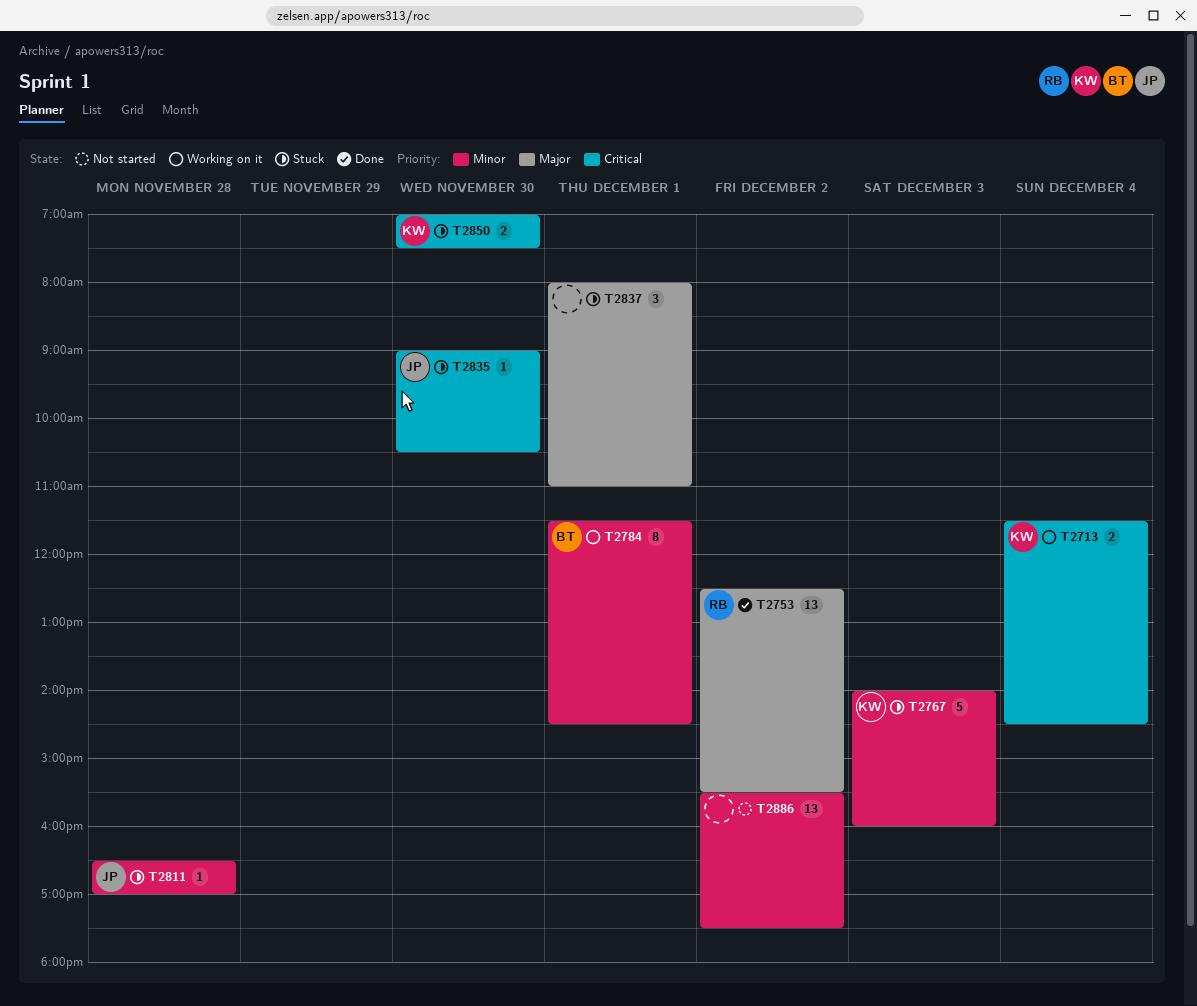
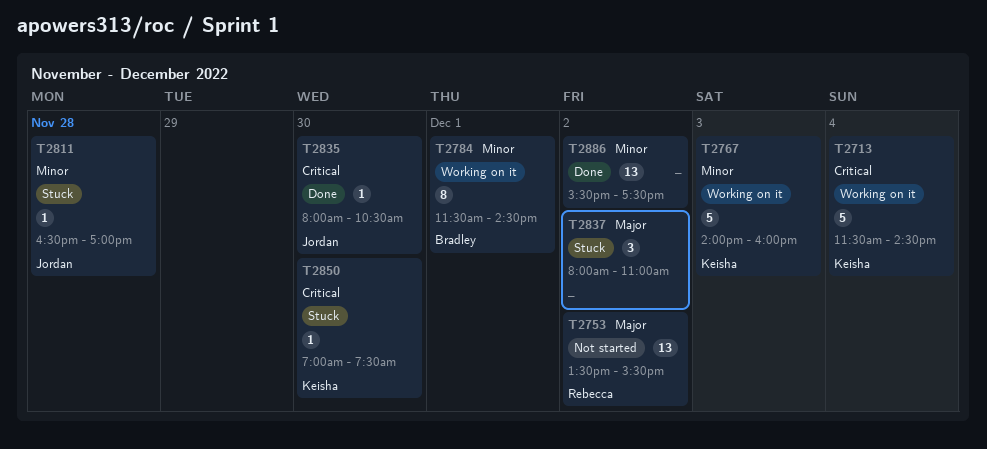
T2713, estimate: 2 -> 5
T2753, status: Done -> Not started
T2753, begins: 12:30 -> 13:30
T2767, status: Stuck -> Working on it
T2835, status: Stuck -> Done
T2835, begins: 09:00 -> 08:00
T2837, day: Dec 1 -> Dec 2
T2850, estimate: 2 -> 1
T2886, status: Not started -> Done

